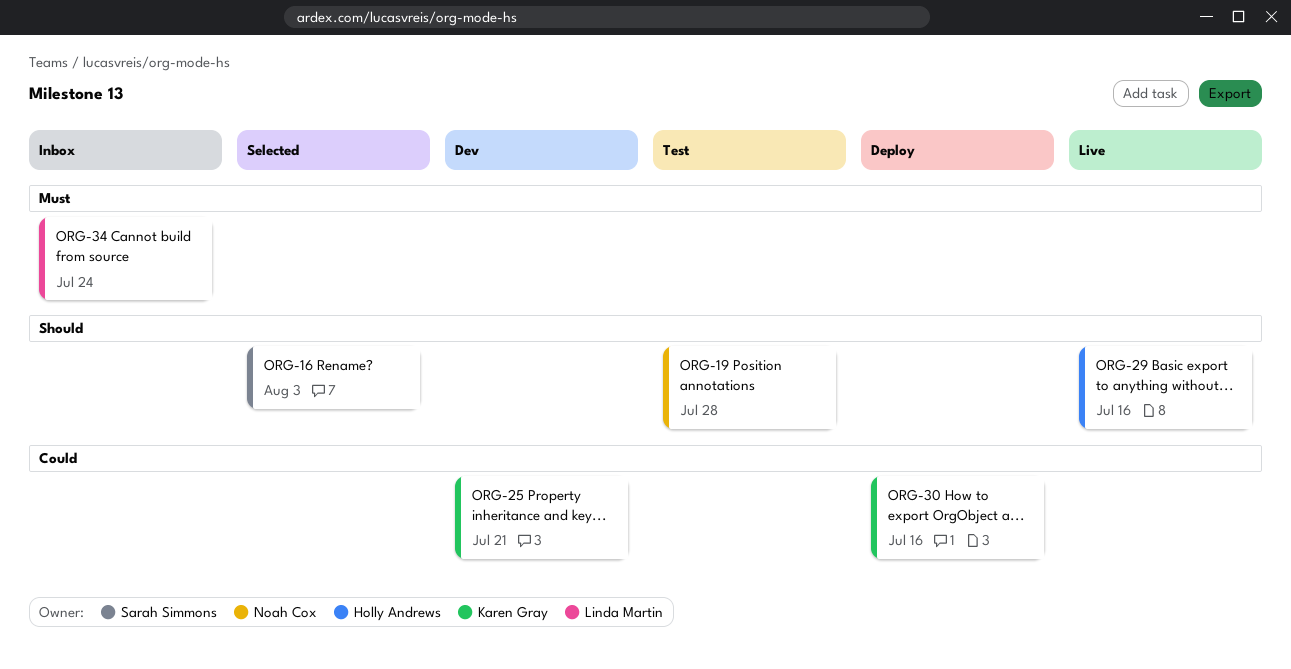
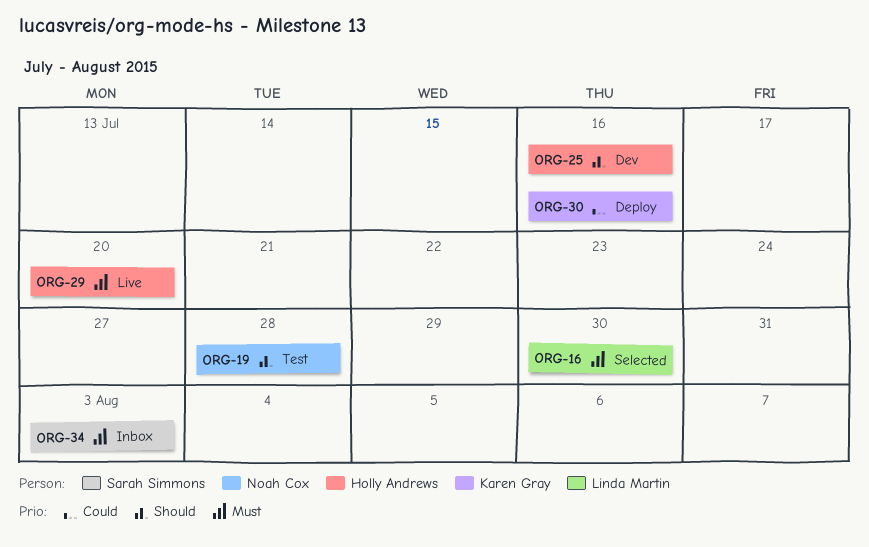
ORG-16, owner: Sarah Simmons -> Linda Martin
ORG-16, priority: Should -> Must
ORG-16, due: Aug 3 -> Jul 30
ORG-25, owner: Karen Gray -> Holly Andrews
ORG-25, priority: Could -> Should
ORG-25, due: Jul 21 -> Jul 16
ORG-29, priority: Should -> Must
ORG-29, due: Jul 16 -> Jul 20
ORG-34, owner: Linda Martin -> Sarah Simmons
ORG-34, due: Jul 24 -> Aug 3

